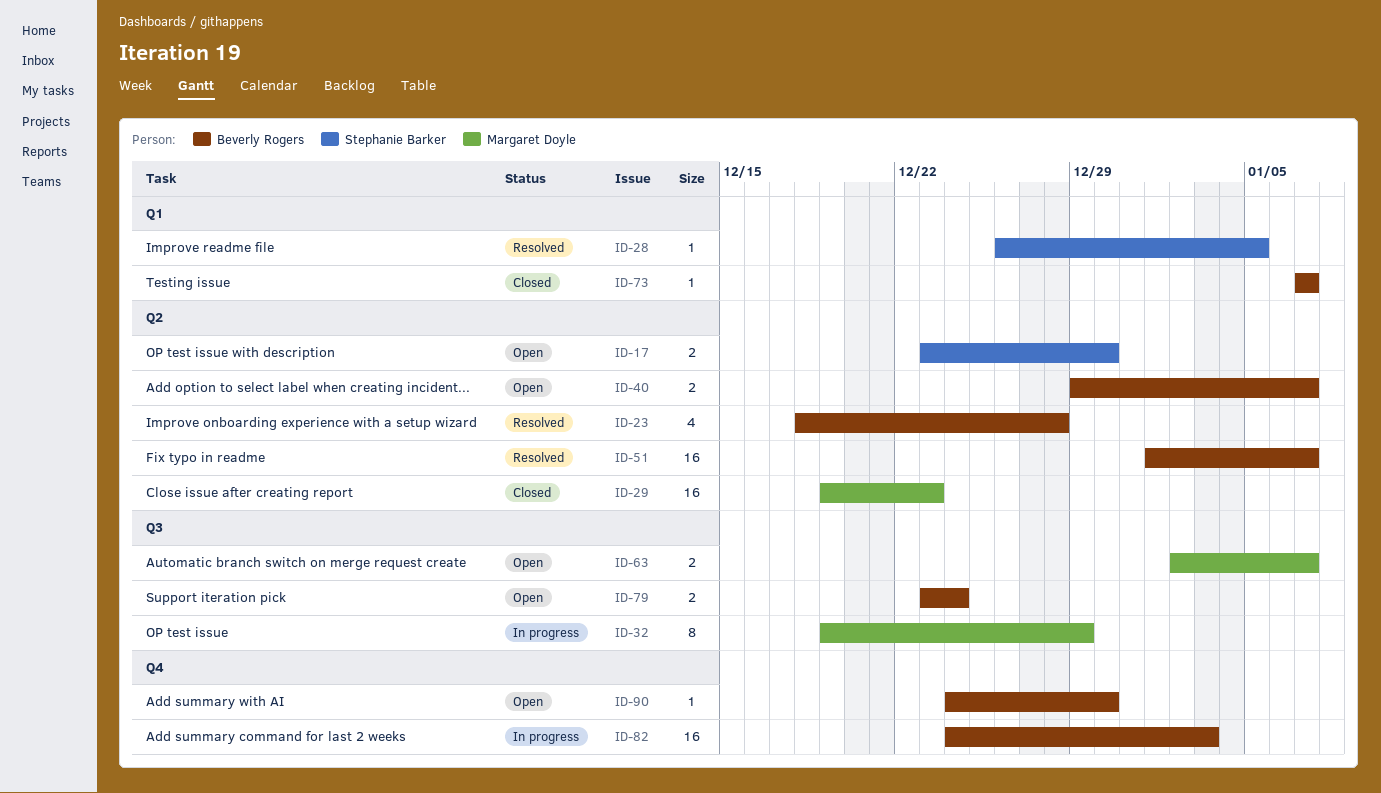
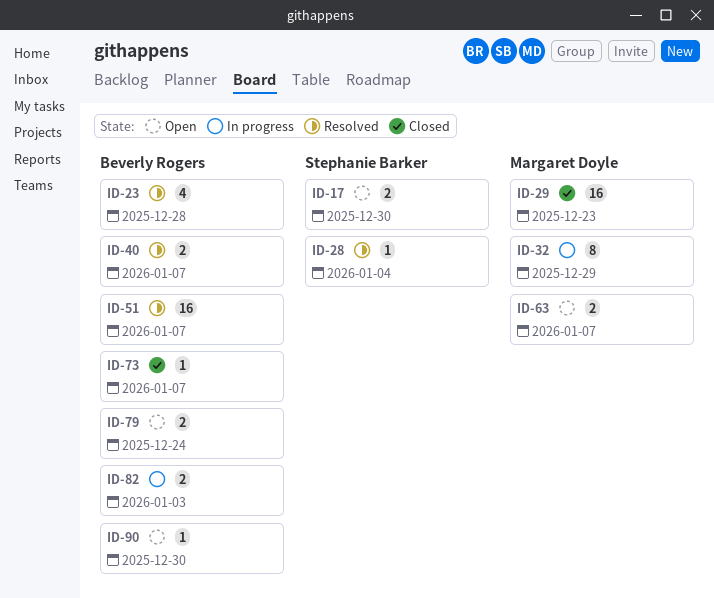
ID-28, due: Jan 5 -> Jan 4
ID-40, status: Open -> Resolved
ID-82, estimate: 16 -> 2

